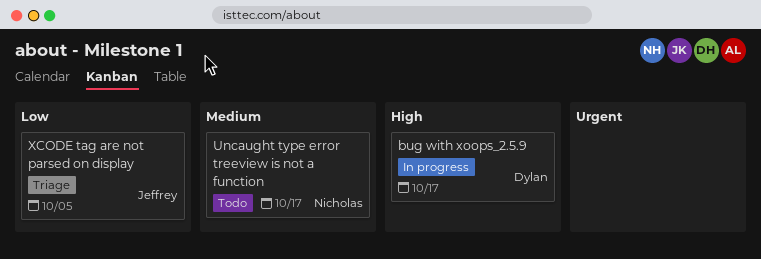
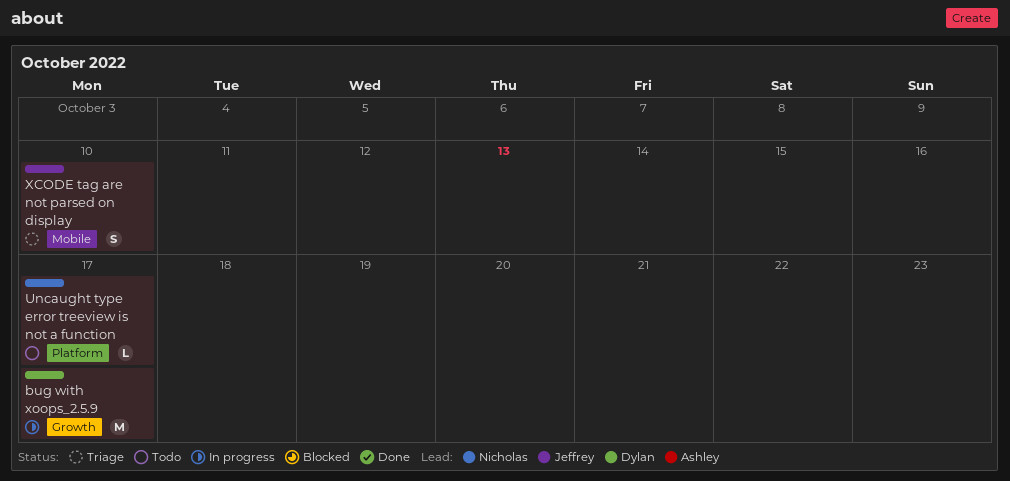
XCODE tag are not parsed on display, due: Oct 5 -> Oct 10

